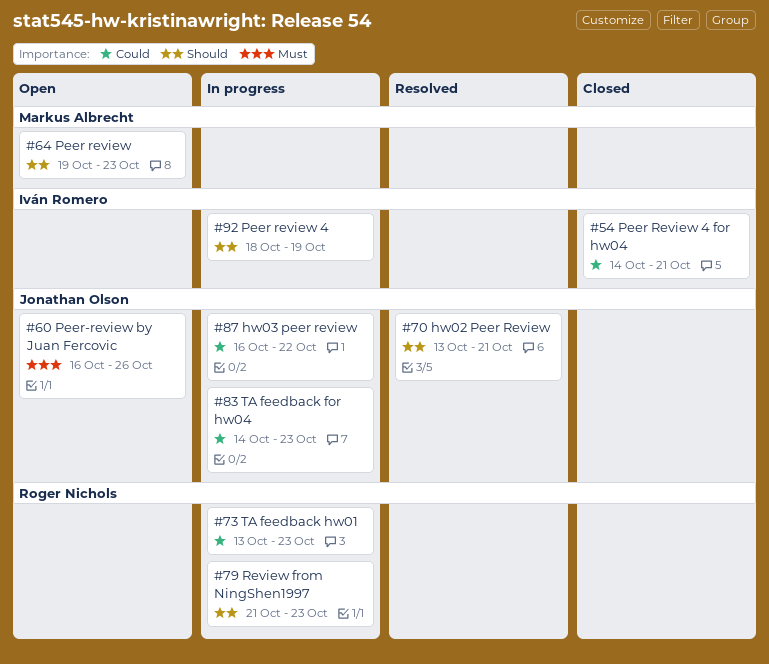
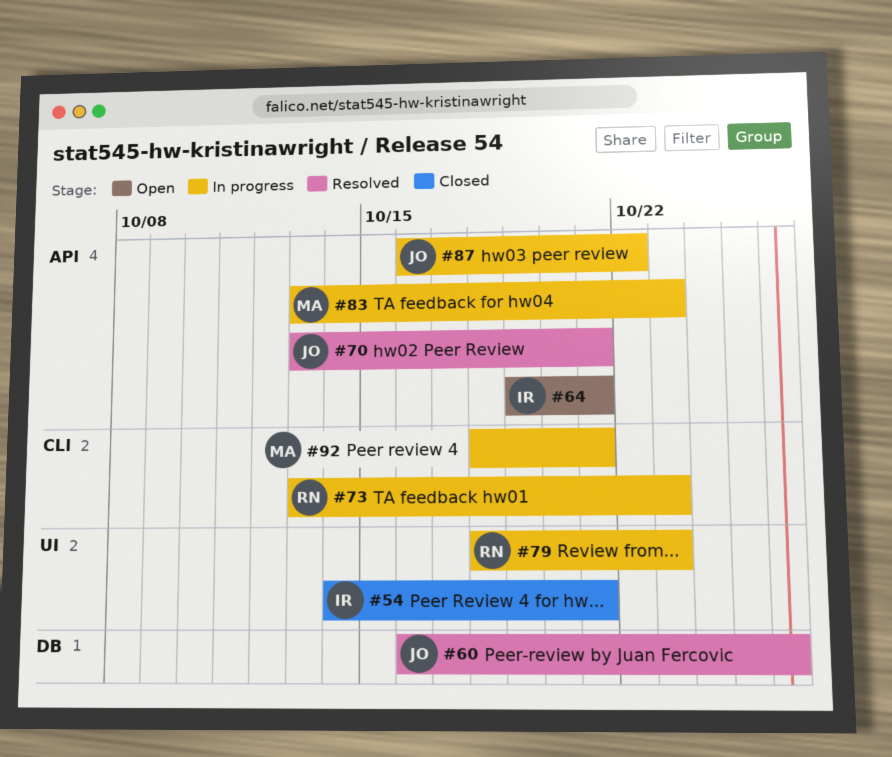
#60, status: Open -> Resolved
#64, owner: Markus Albrecht -> Iván Romero
#64, due: Oct 23 -> Oct 21
#79, start: Oct 21 -> Oct 18
#83, owner: Jonathan Olson -> Markus Albrecht
#83, start: Oct 14 -> Oct 13
#92, owner: Iván Romero -> Markus Albrecht
#92, due: Oct 19 -> Oct 21

